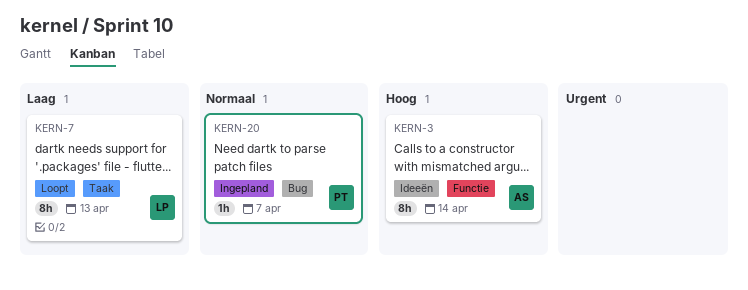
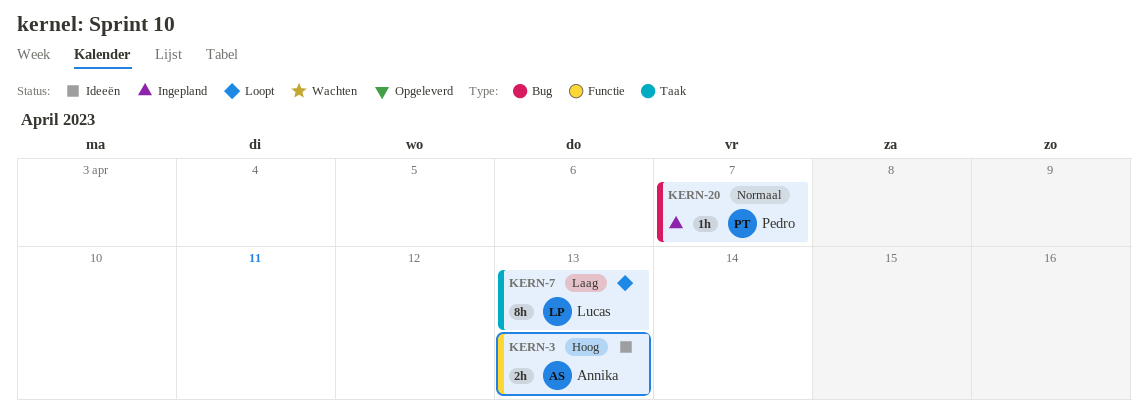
KERN-3, estimate: 8h -> 2h
KERN-3, due: Apr 14 -> Apr 13

